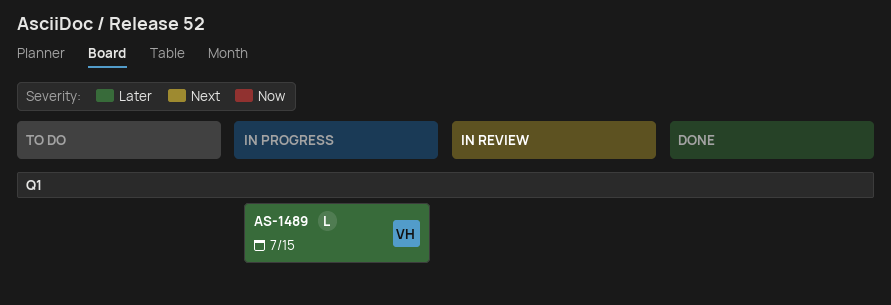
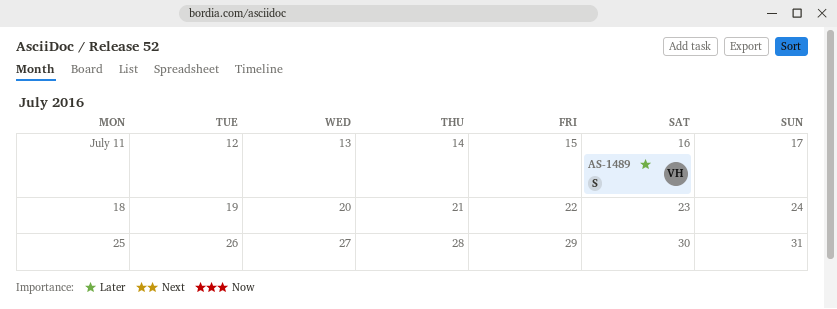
AS-1489, estimate: L -> S
AS-1489, due: Jul 15 -> Jul 16

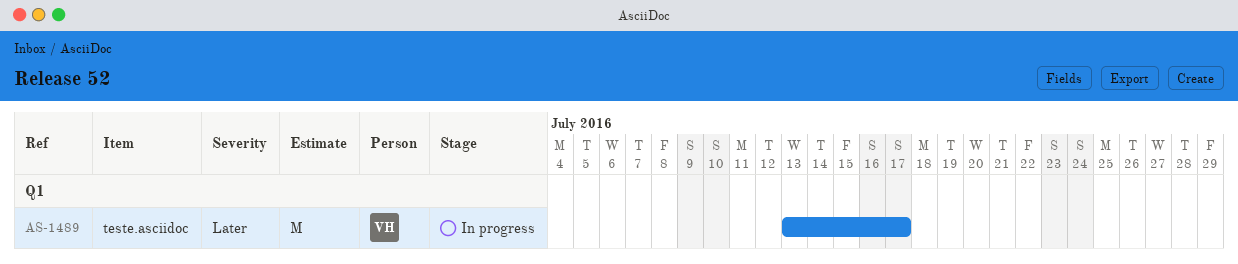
AS-1489, estimate: S -> M
AS-1489, due: Jul 16 -> Jul 17

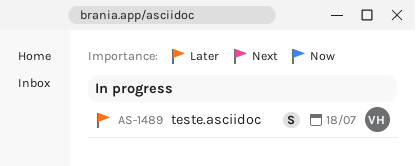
AS-1489, estimate: M -> S
AS-1489, due: Jul 17 -> Jul 18

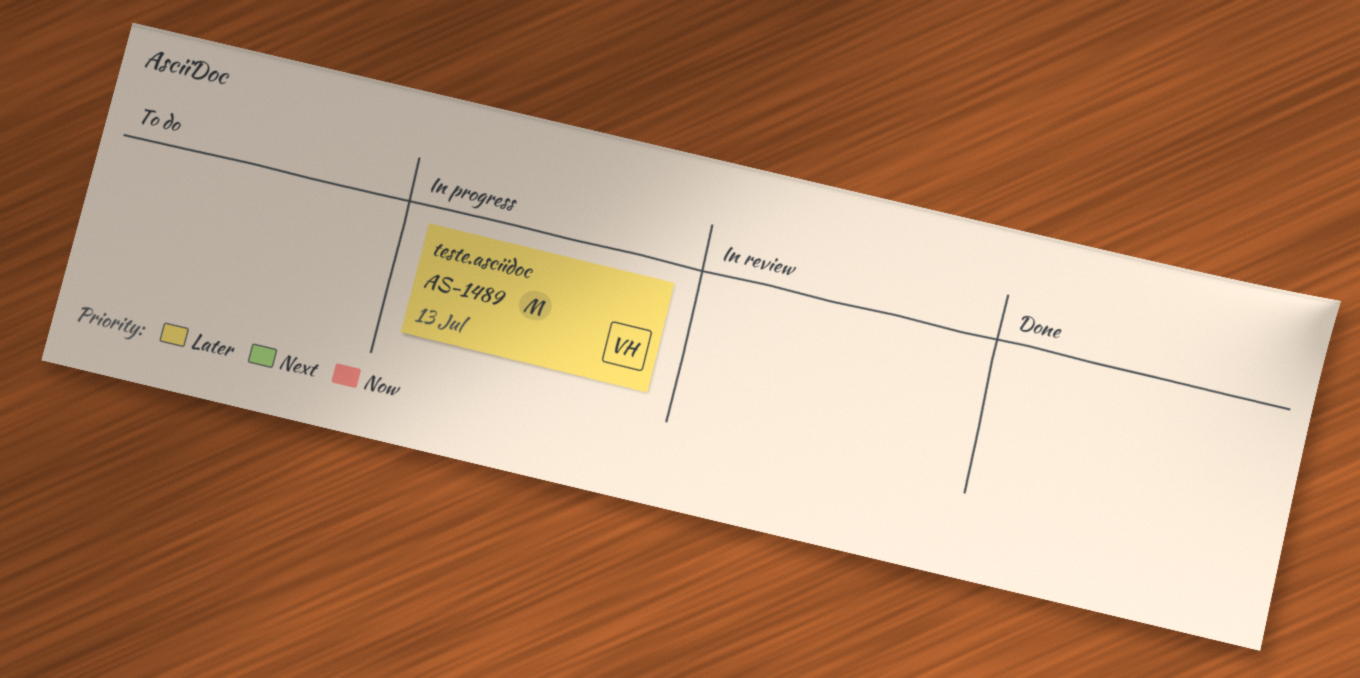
AS-1489, estimate: S -> M
AS-1489, due: Jul 18 -> Jul 13

